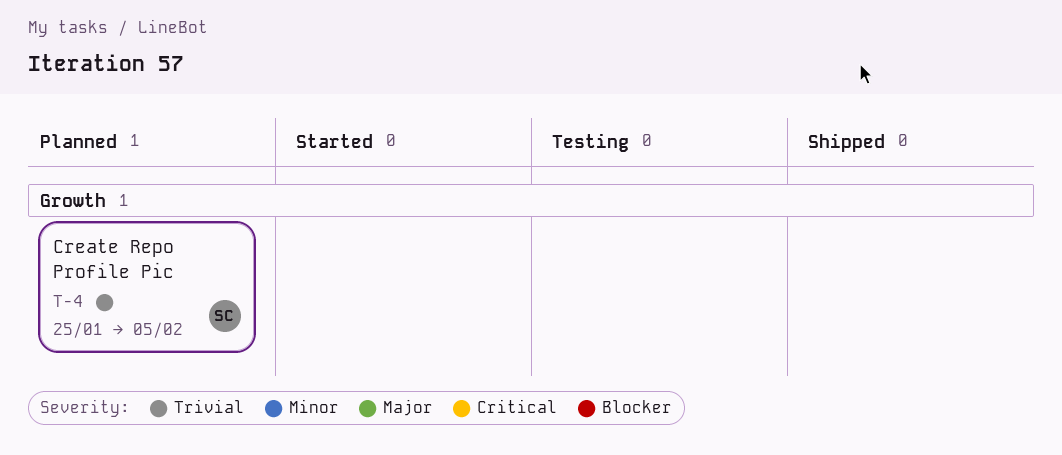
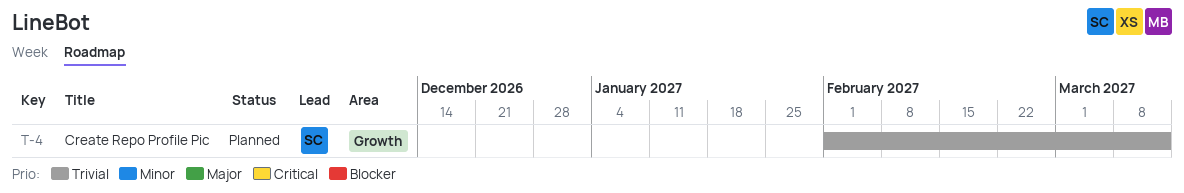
T-4, start: Jan 25 -> Feb 1
T-4, due: Feb 5 -> Mar 12

